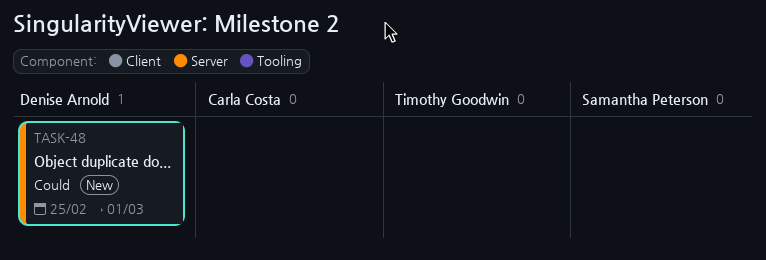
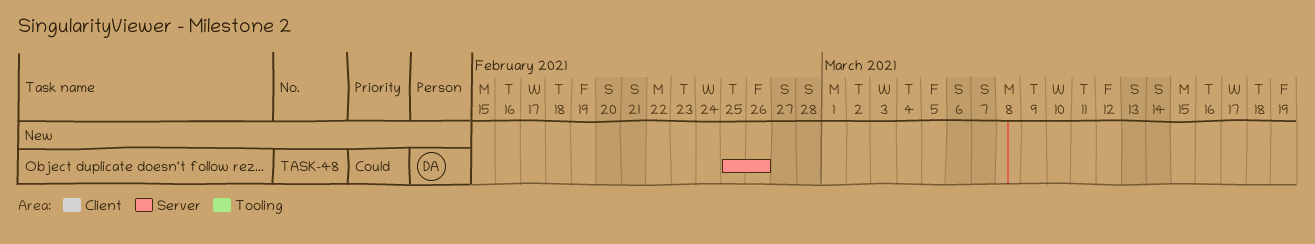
TASK-48, due: Mar 1 -> Feb 26

